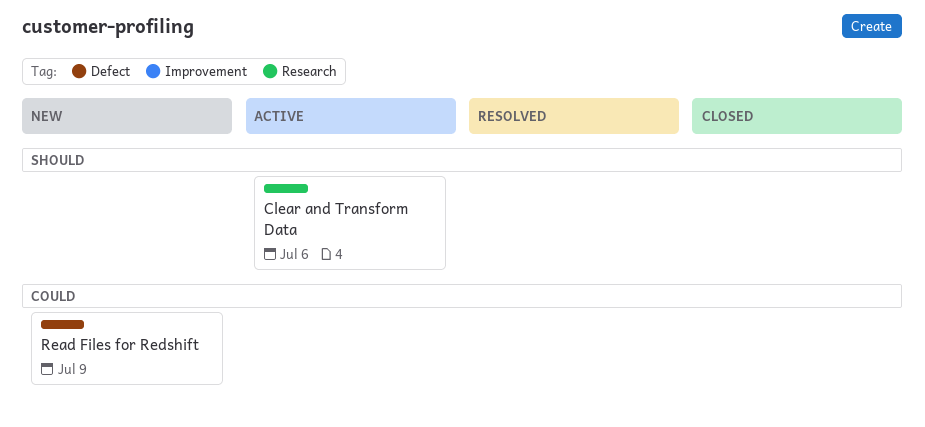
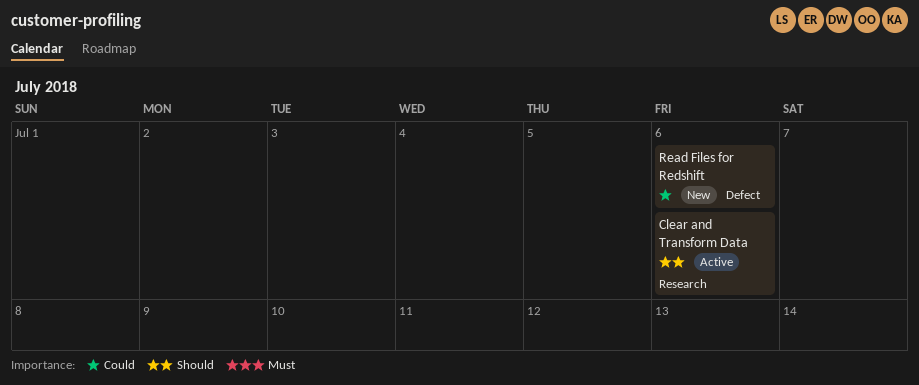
Read Files for Redshift, due: Jul 9 -> Jul 6

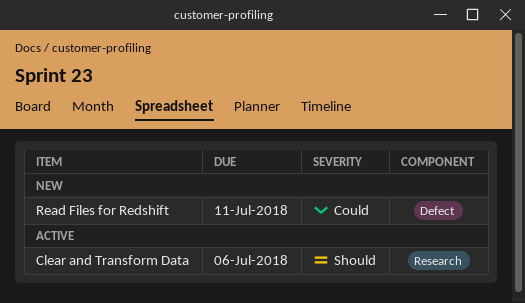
Read Files for Redshift, due: Jul 6 -> Jul 11

